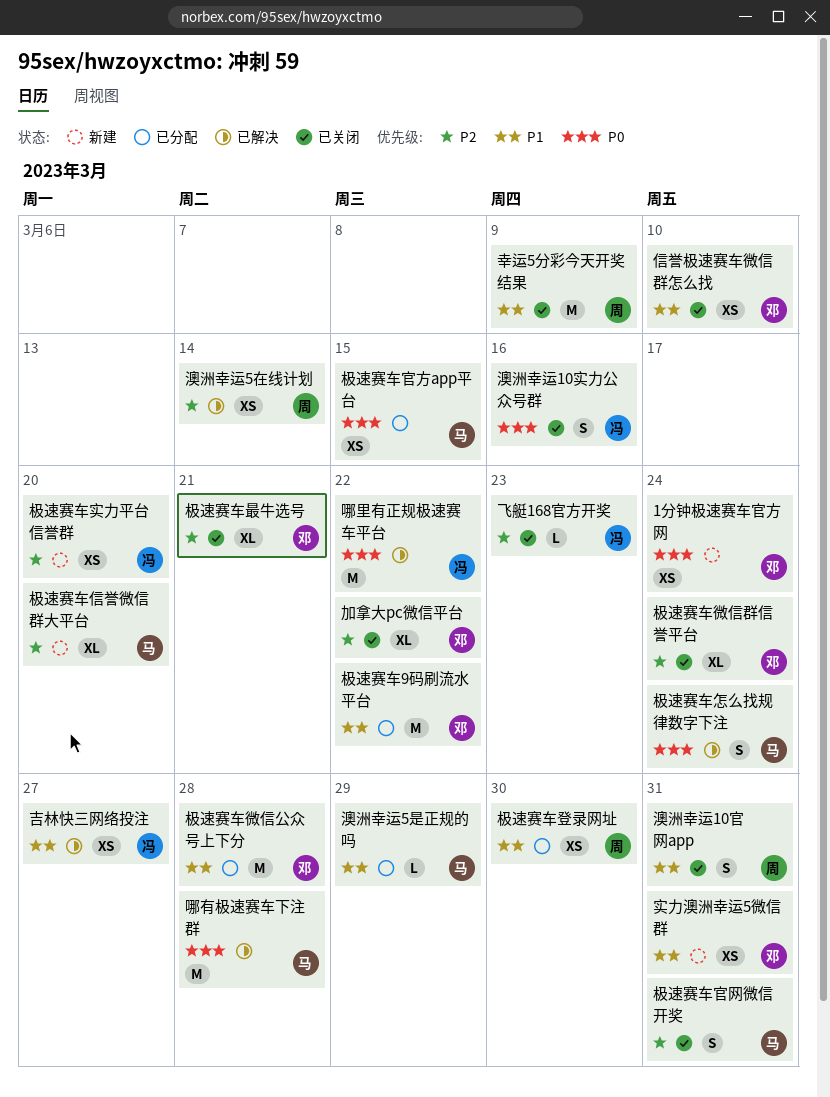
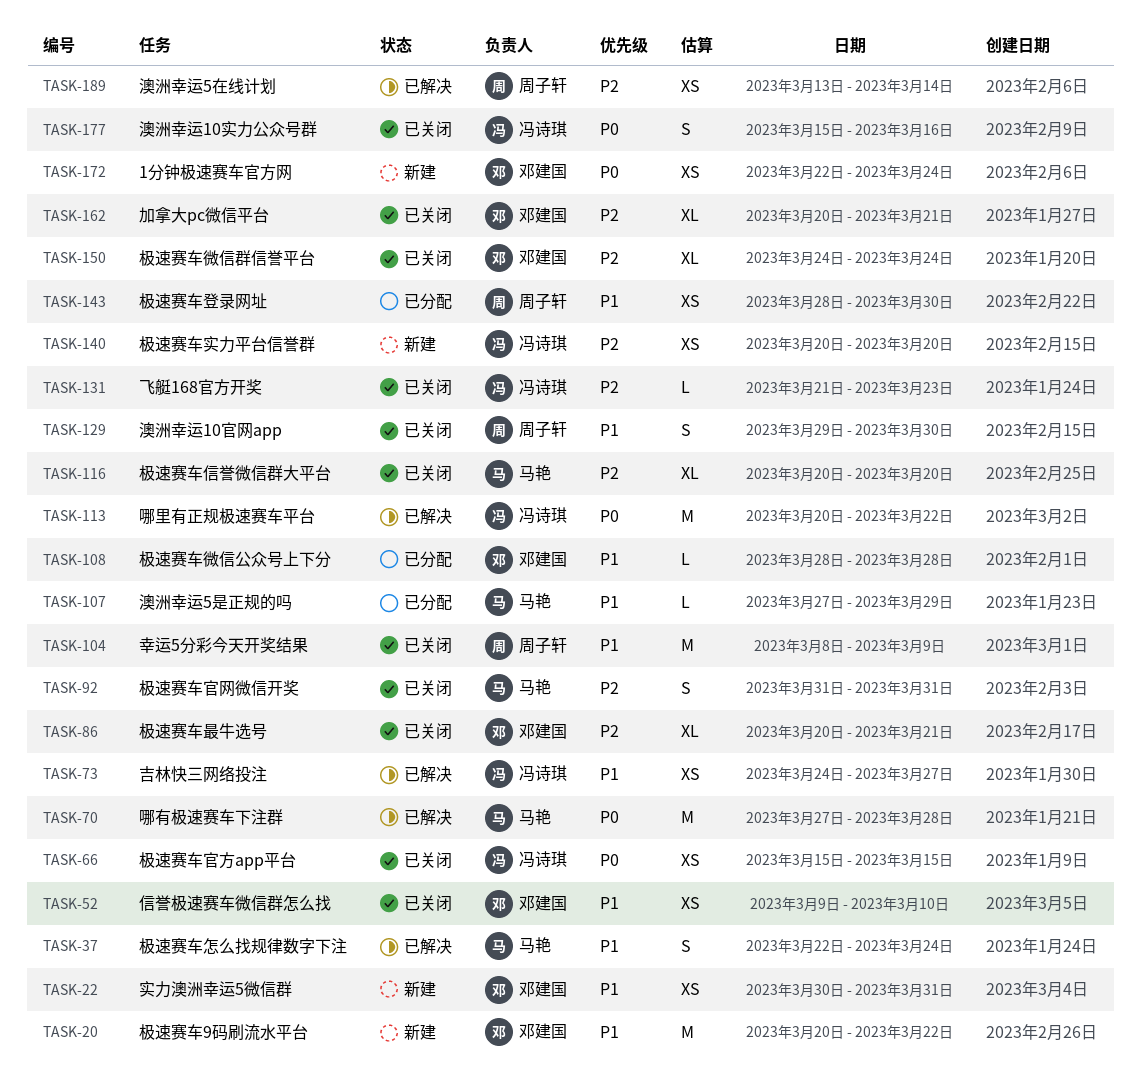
加拿大pc微信平台, due: Mar 22 -> Mar 21
极速赛车9码刷流水平台, status: 已分配 -> 新建
极速赛车信誉微信群大平台, status: 新建 -> 已关闭
极速赛车官方app平台, status: 已分配 -> 已关闭
极速赛车官方app平台, owner: 马艳 -> 冯诗琪
极速赛车微信公众号上下分, estimate: M -> L
极速赛车怎么找规律数字下注, priority: P0 -> P1
澳洲幸运10官网app, due: Mar 31 -> Mar 30

